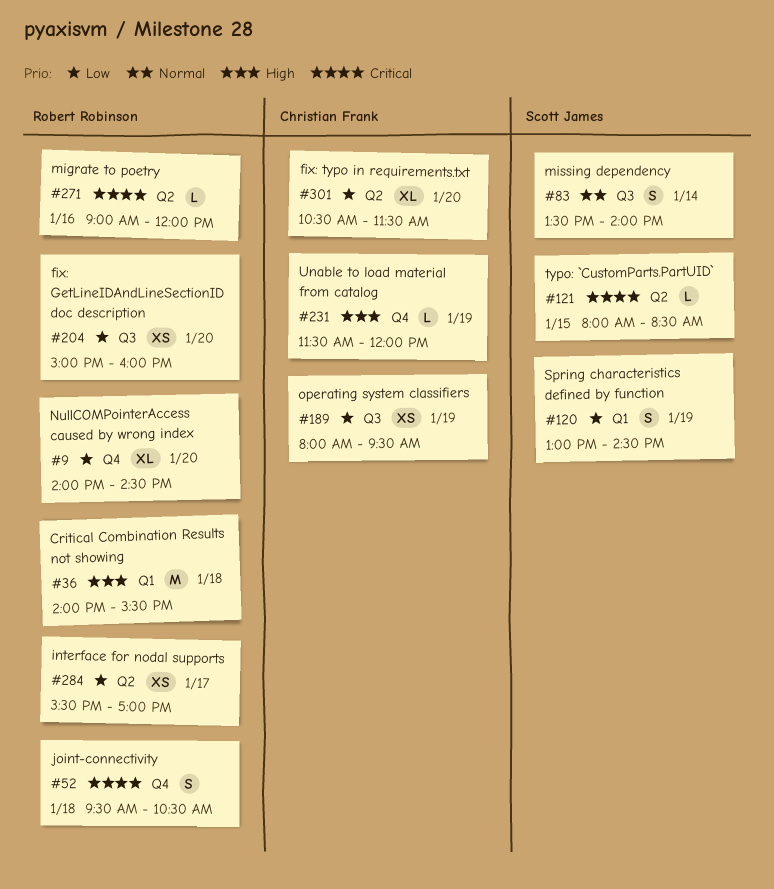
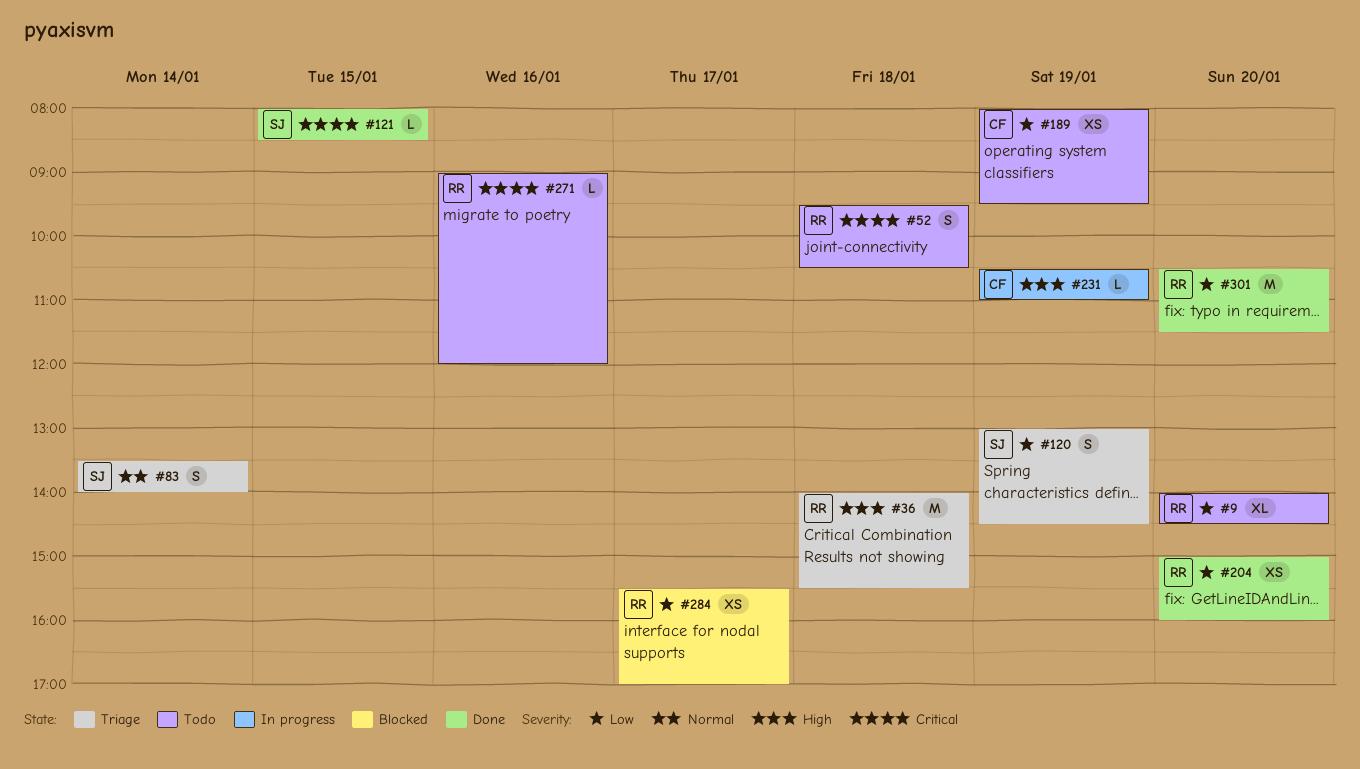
#231, begins: 11:30 -> 10:30
#231, ends: 12:00 -> 11:00
#301, owner: Christian Frank -> Robert Robinson
#301, estimate: XL -> M

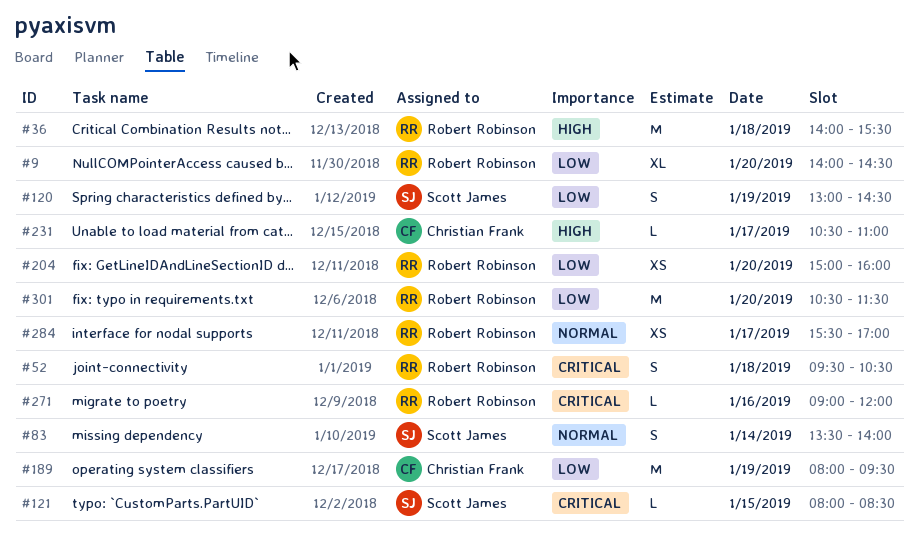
#189, estimate: XS -> M
#231, day: Jan 19 -> Jan 17
#284, priority: Low -> Normal

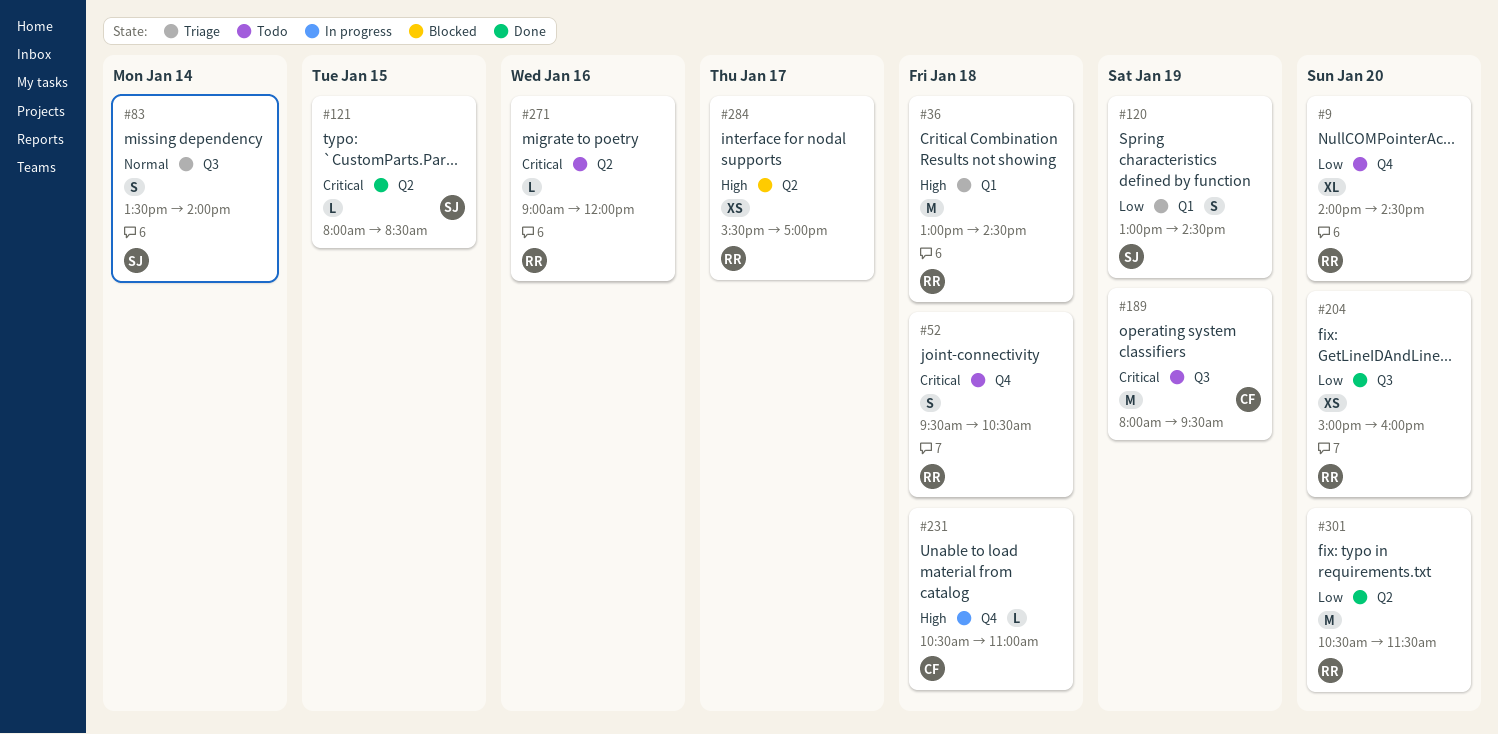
#36, begins: 14:00 -> 13:00
#36, ends: 15:30 -> 14:30
#189, priority: Low -> Critical
#231, day: Jan 17 -> Jan 18
#284, priority: Normal -> High

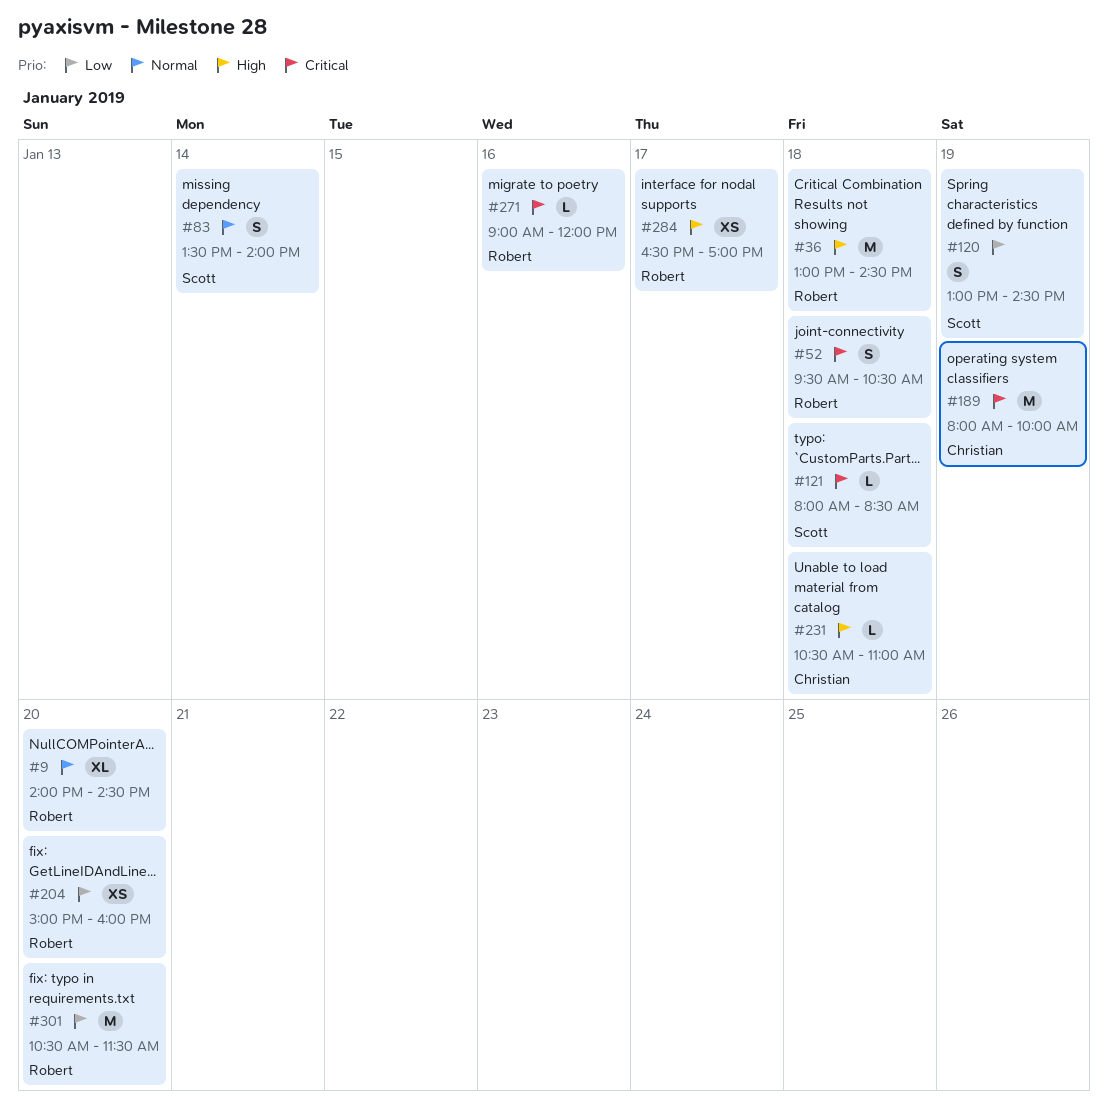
#9, priority: Low -> Normal
#121, day: Jan 15 -> Jan 18
#189, ends: 09:30 -> 10:00
#284, begins: 15:30 -> 16:30

